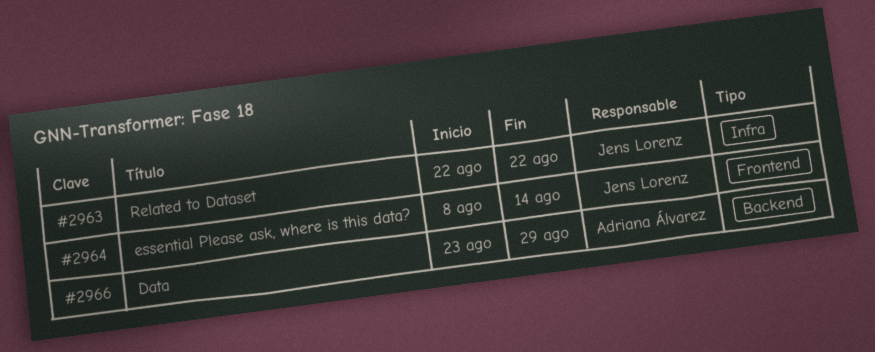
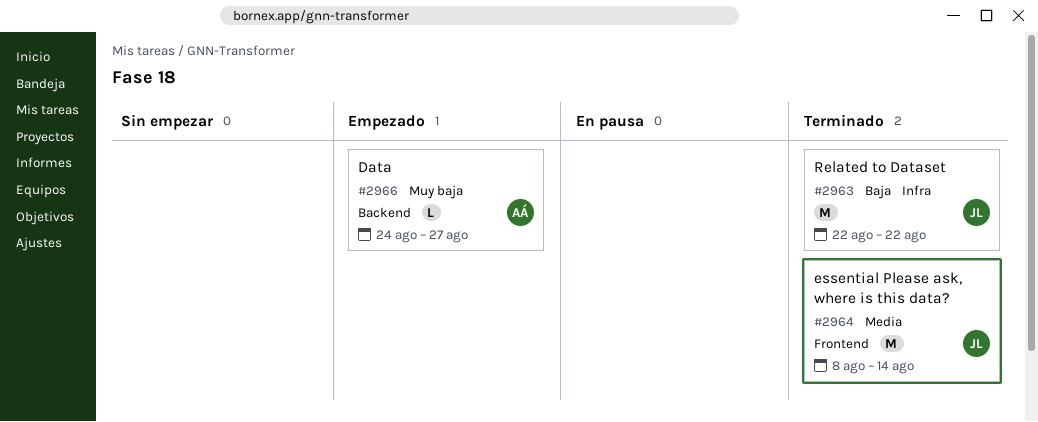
#2966, start: Aug 23 -> Aug 24
#2966, due: Aug 29 -> Aug 27

